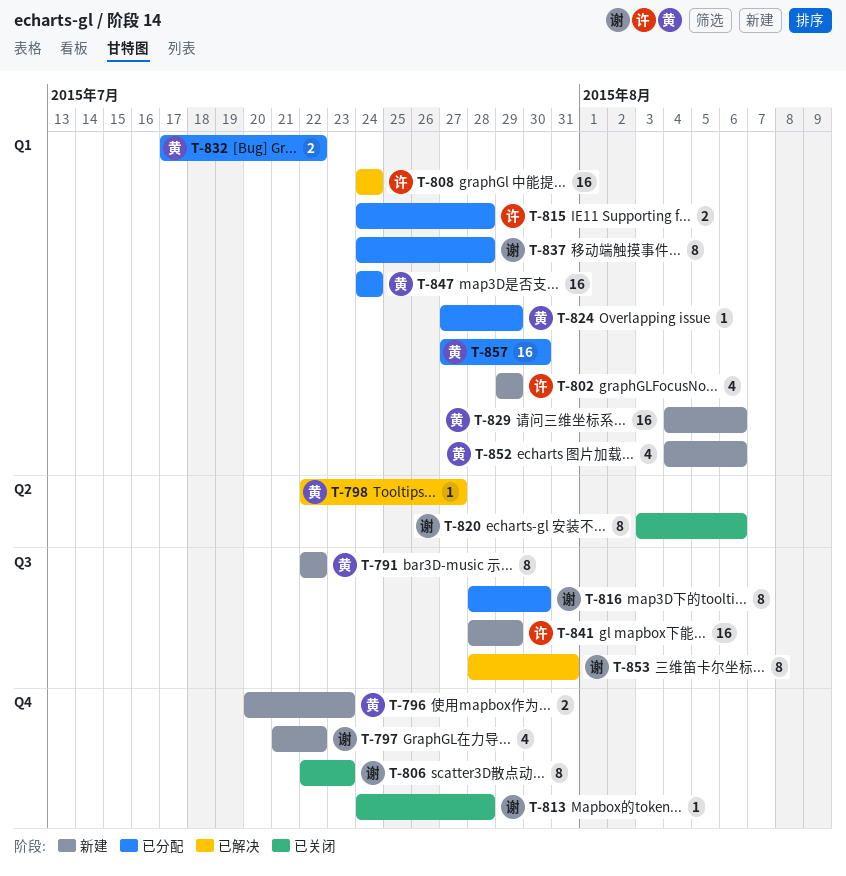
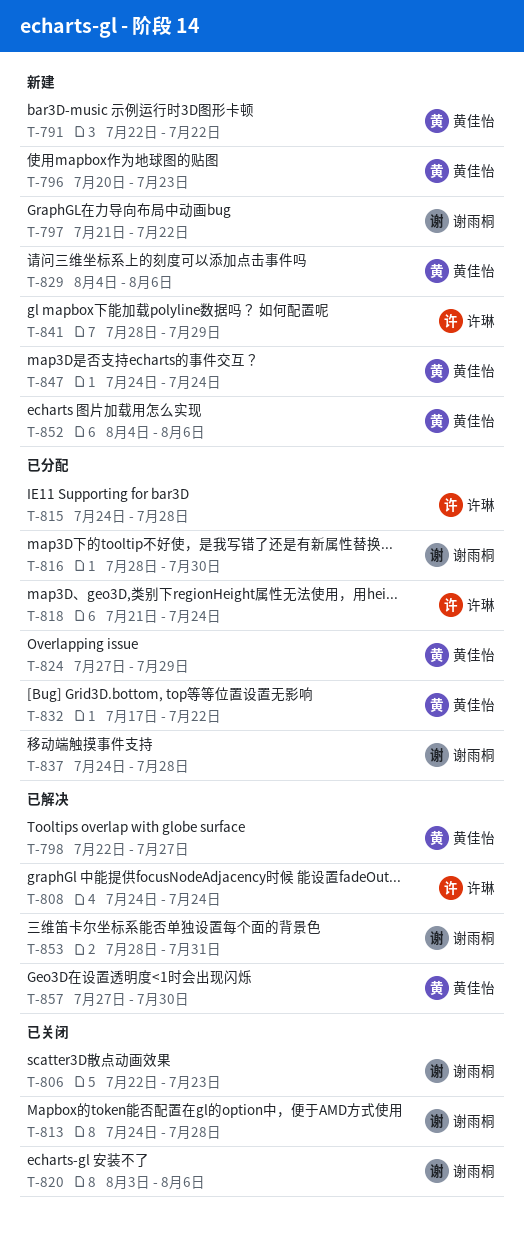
T-802: present -> none
T-818: none -> present
T-847, status: 已分配 -> 新建
T-857, status: 已分配 -> 已解决

